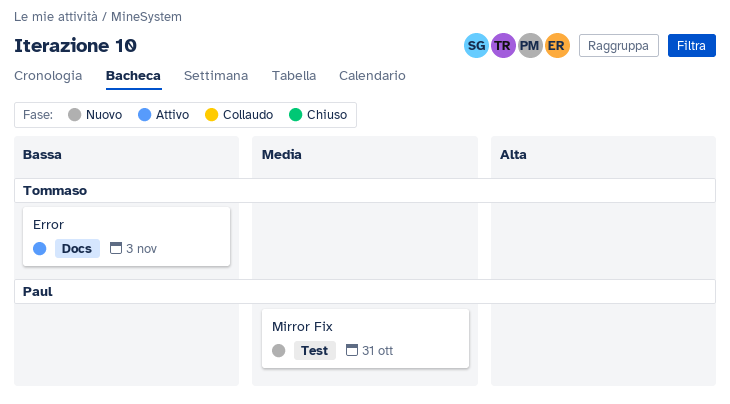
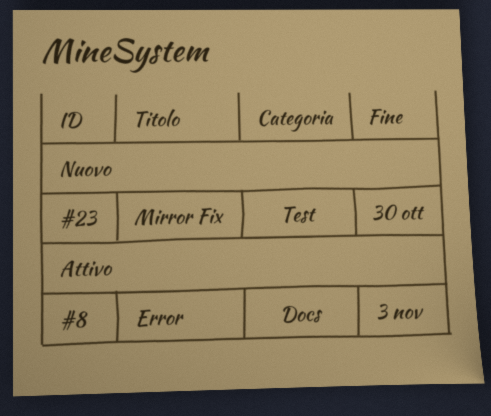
Mirror Fix, due: Oct 31 -> Oct 30

